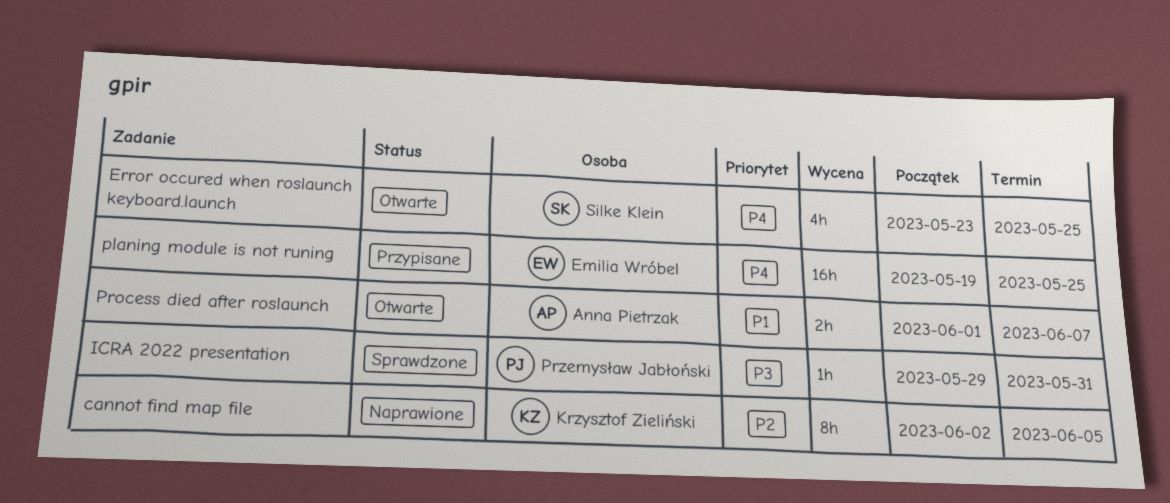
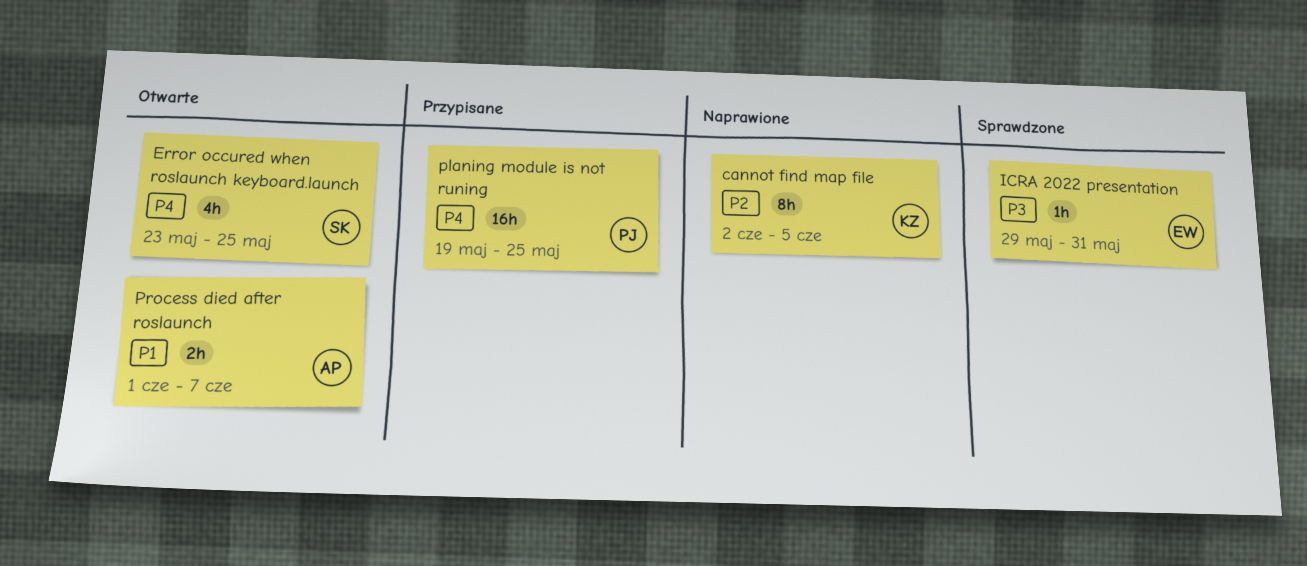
ICRA 2022 presentation, owner: Przemysław Jabłoński -> Emilia Wróbel
planing module is not runing, owner: Emilia Wróbel -> Przemysław Jabłoński

